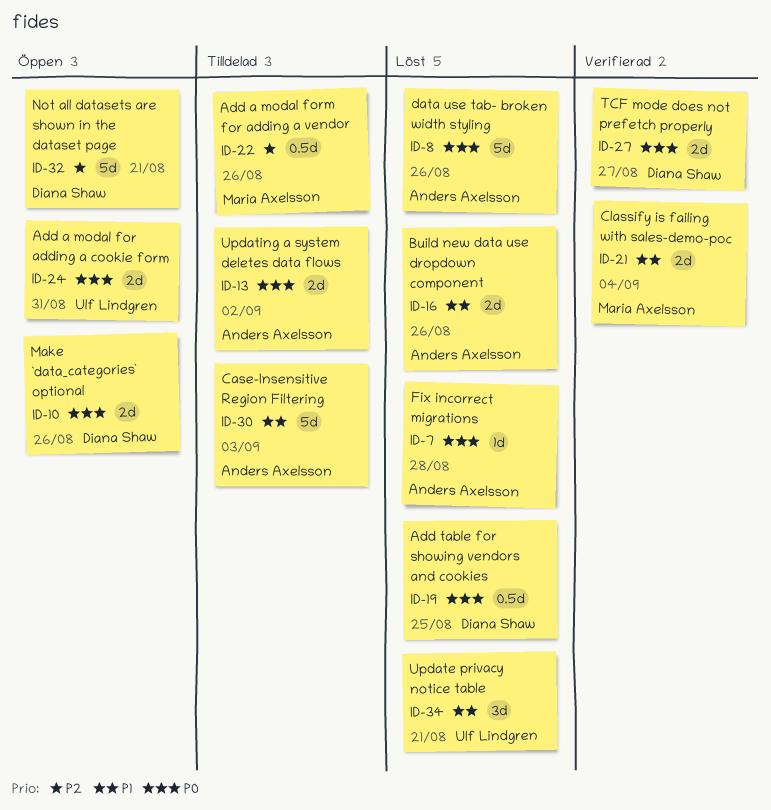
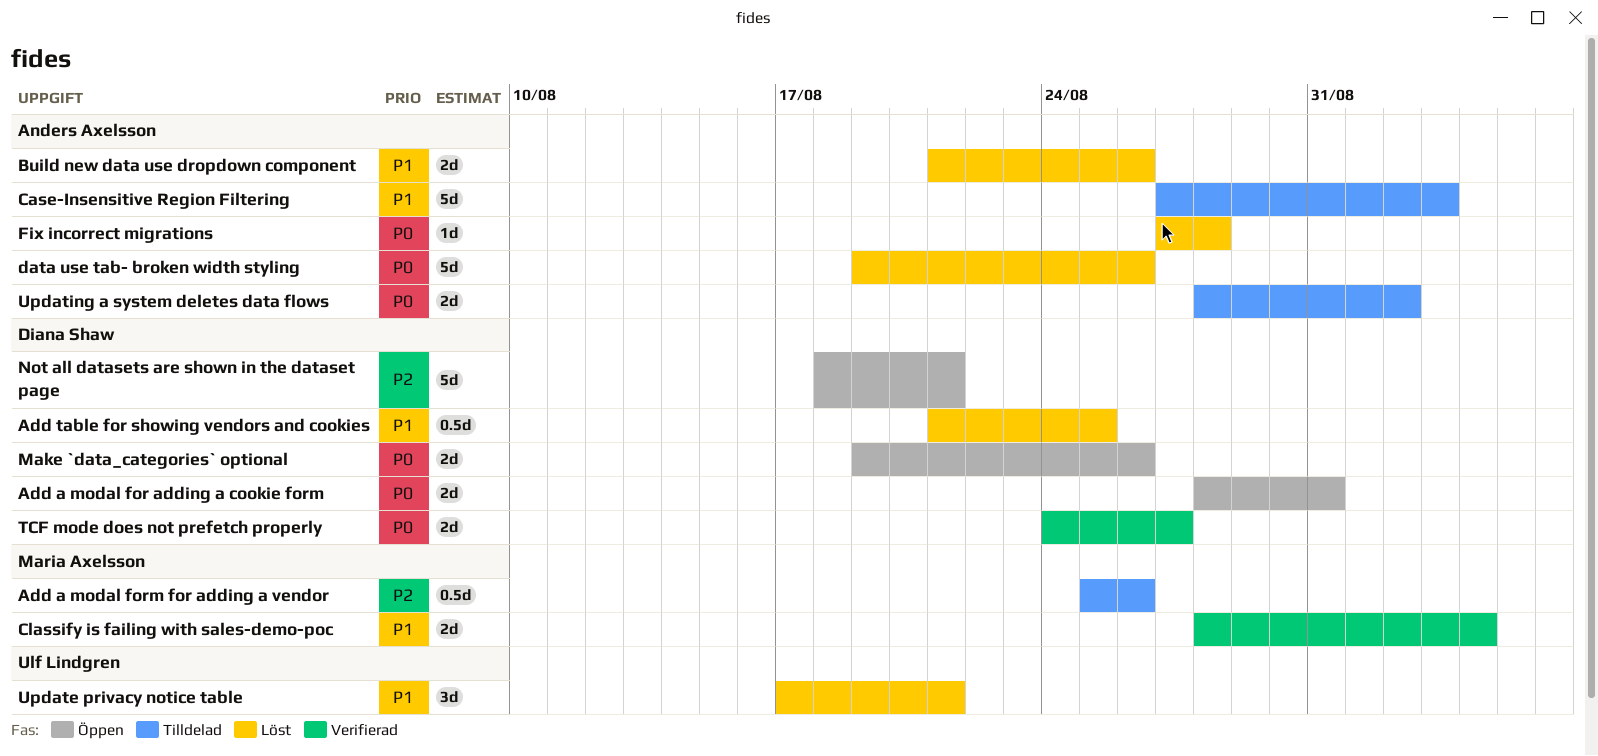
Add a modal for adding a cookie form, owner: Ulf Lindgren -> Diana Shaw
Add table for showing vendors and cookies, priority: P0 -> P1

